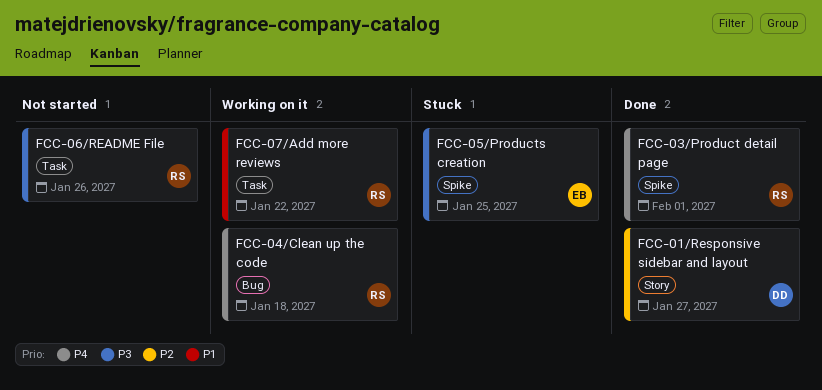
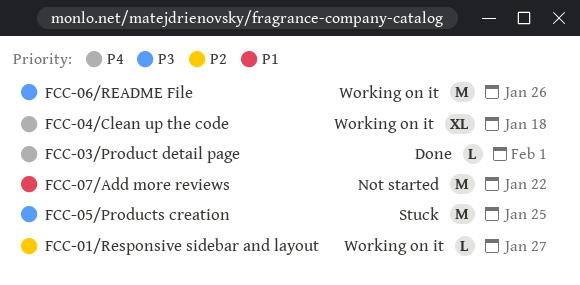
FCC-01/Responsive sidebar and layout, status: Done -> Working on it
FCC-06/README File, status: Not started -> Working on it
FCC-07/Add more reviews, status: Working on it -> Not started

